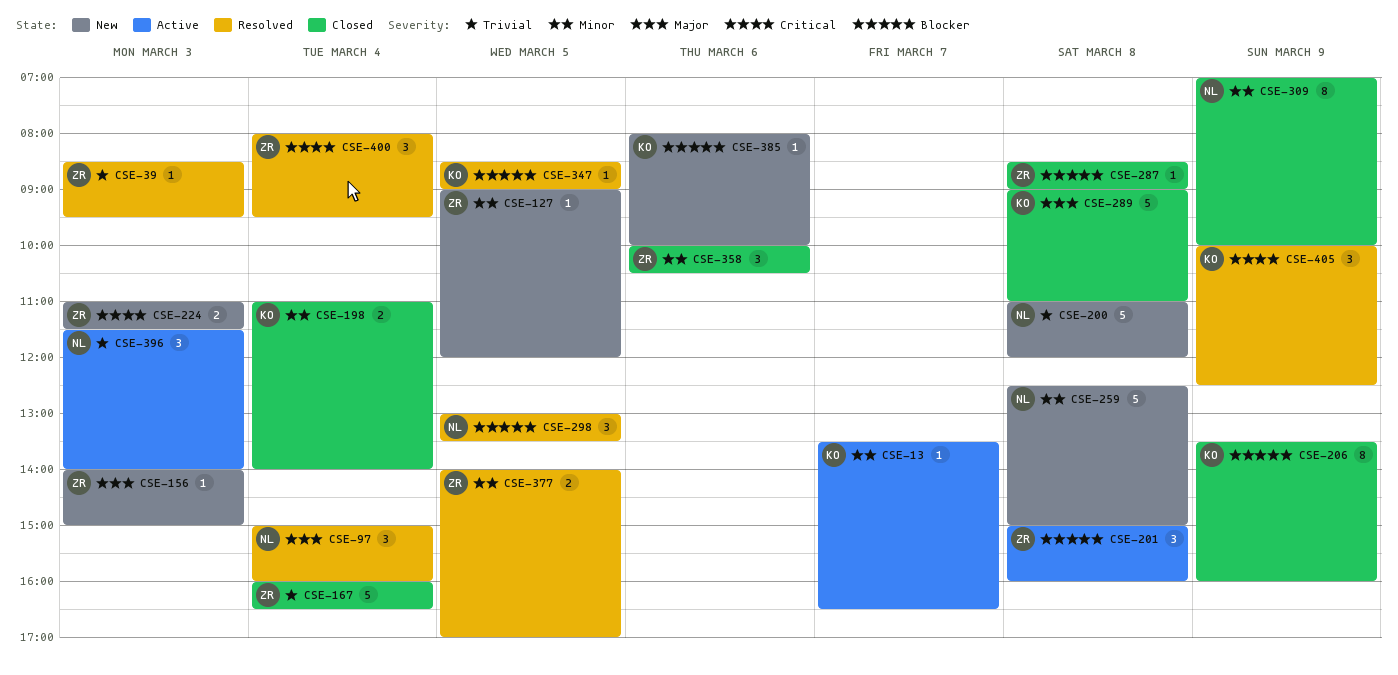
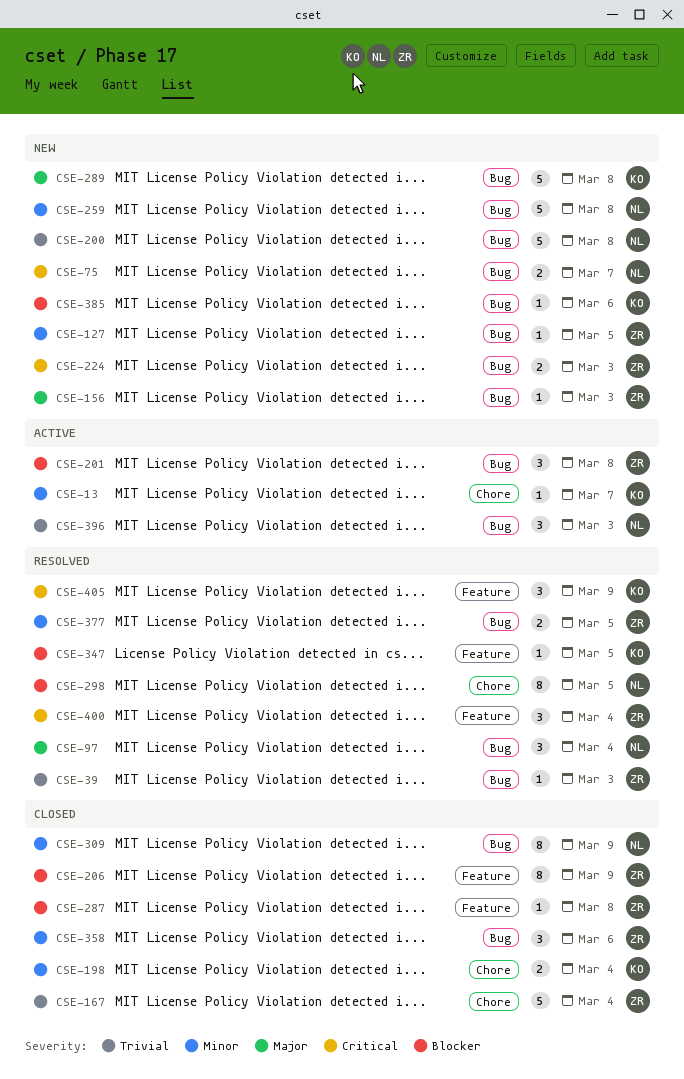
CSE-75: none -> present
CSE-206, owner: KO -> ZR
CSE-289, status: Closed -> New
CSE-298, estimate: 3 -> 8

